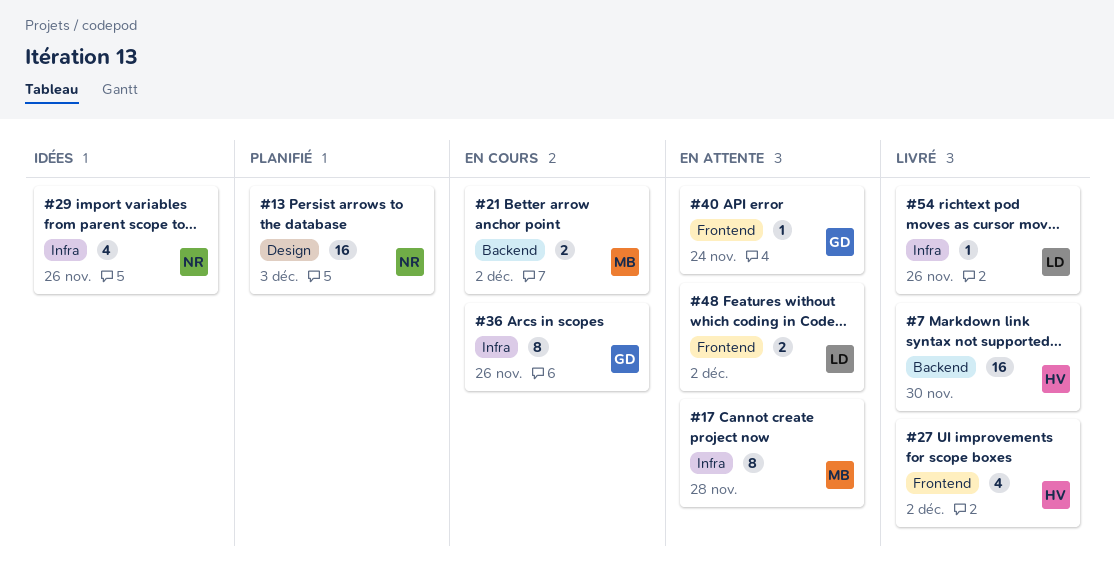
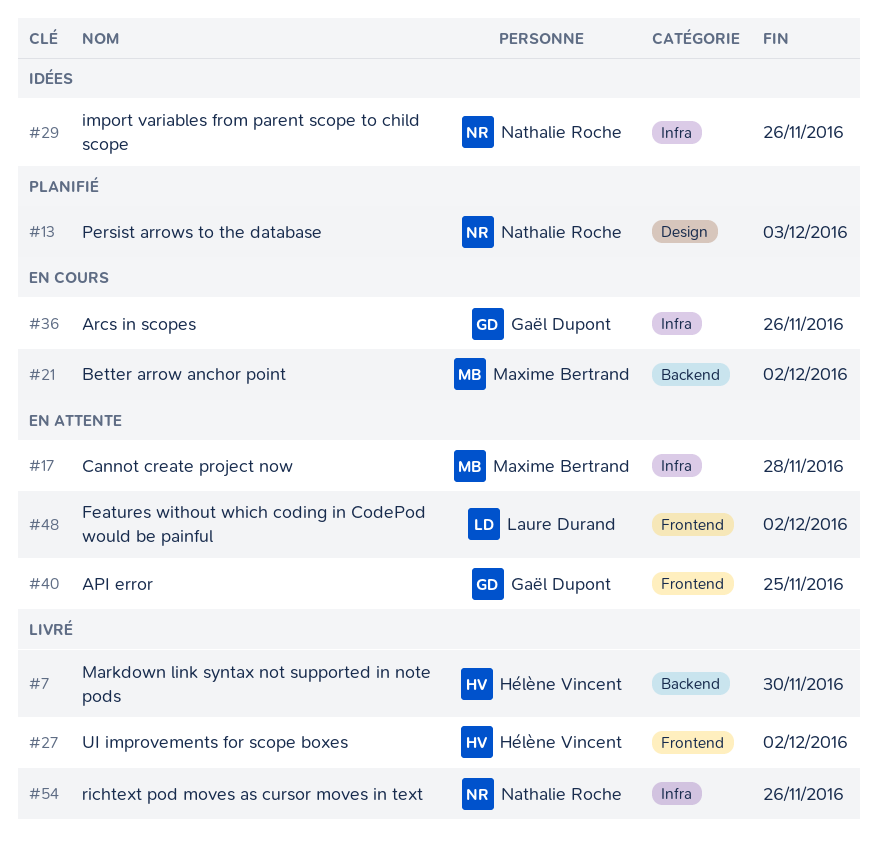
#40, due: Nov 24 -> Nov 25
#54, owner: Laure Durand -> Nathalie Roche

